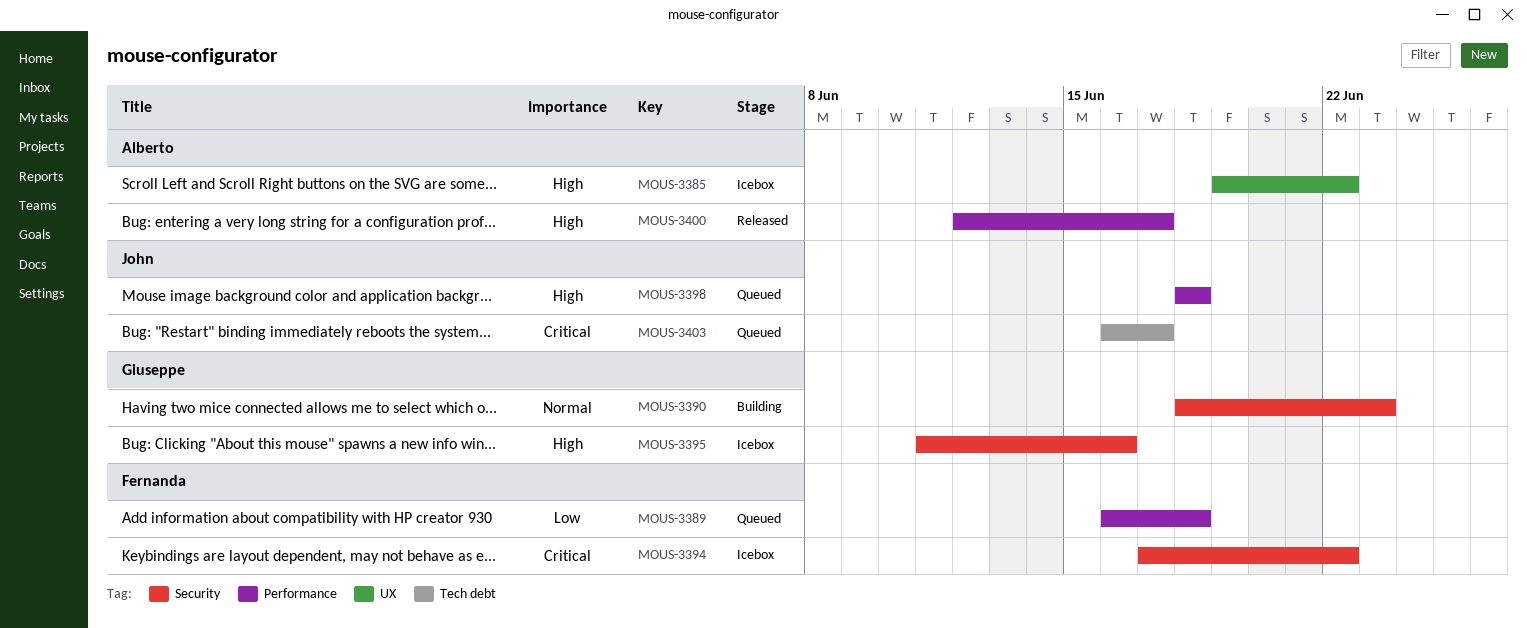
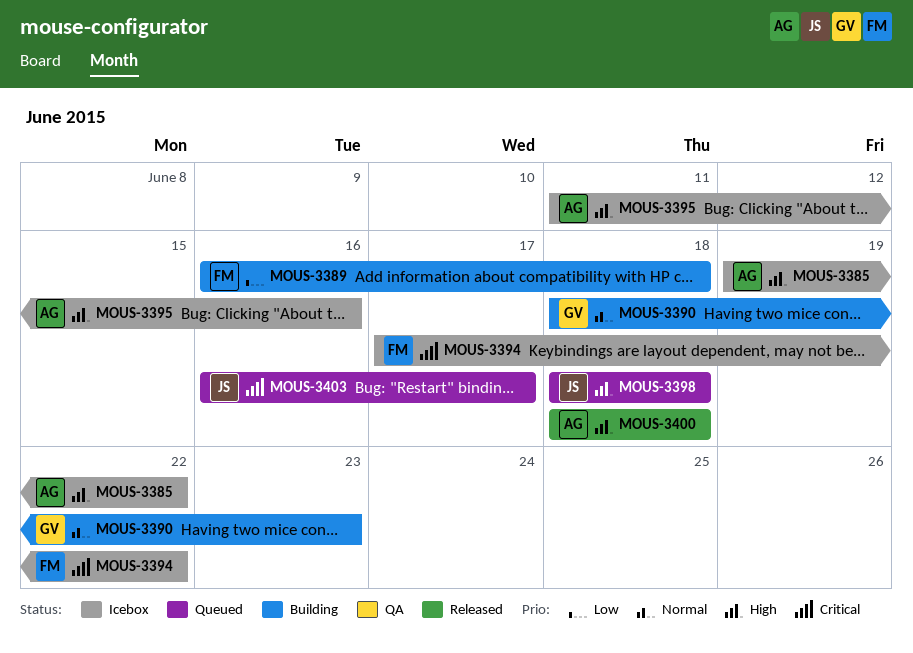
MOUS-3389, status: Queued -> Building
MOUS-3395, owner: Giuseppe -> Alberto
MOUS-3400, start: Jun 12 -> Jun 18
MOUS-3400, due: Jun 17 -> Jun 18

